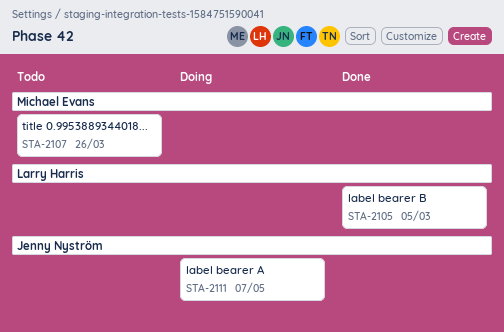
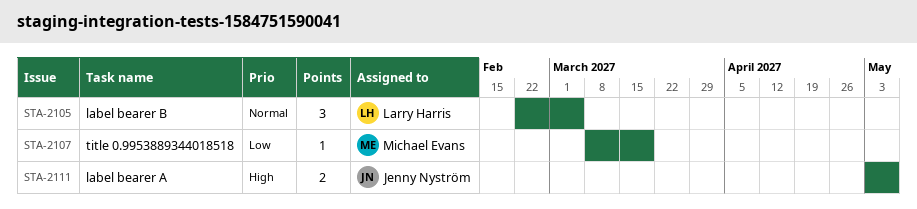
STA-2107, due: Mar 26 -> Mar 19

